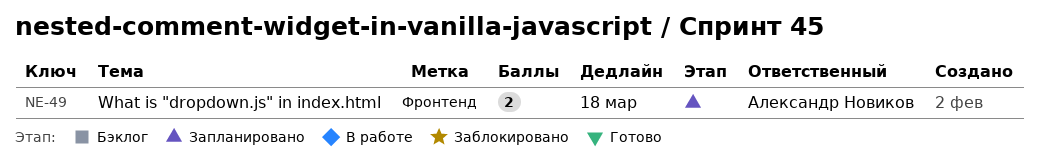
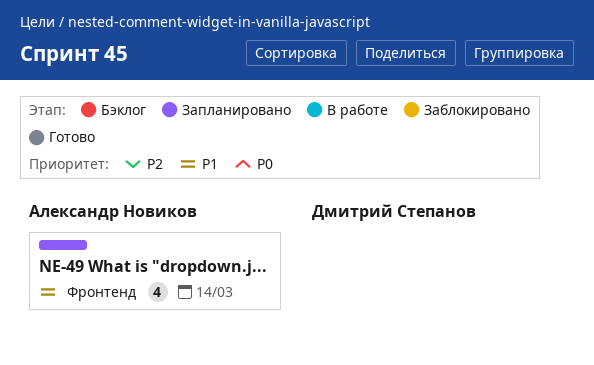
NE-49, estimate: 2 -> 4
NE-49, due: Mar 18 -> Mar 14

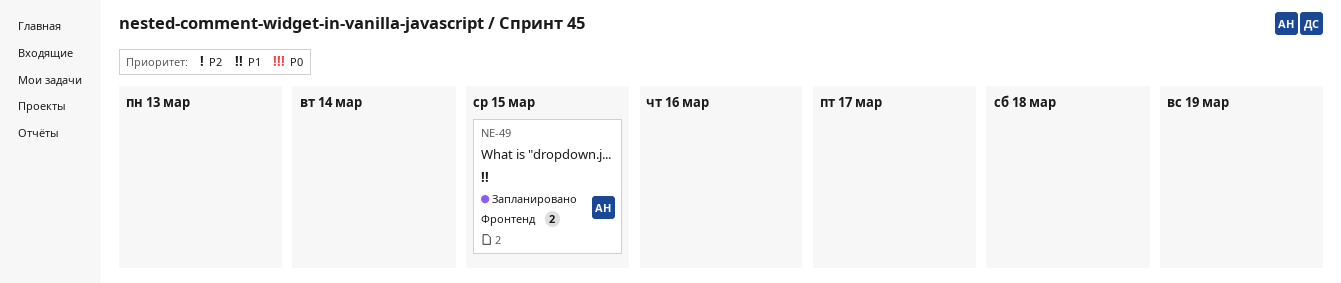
NE-49, estimate: 4 -> 2
NE-49, due: Mar 14 -> Mar 15

